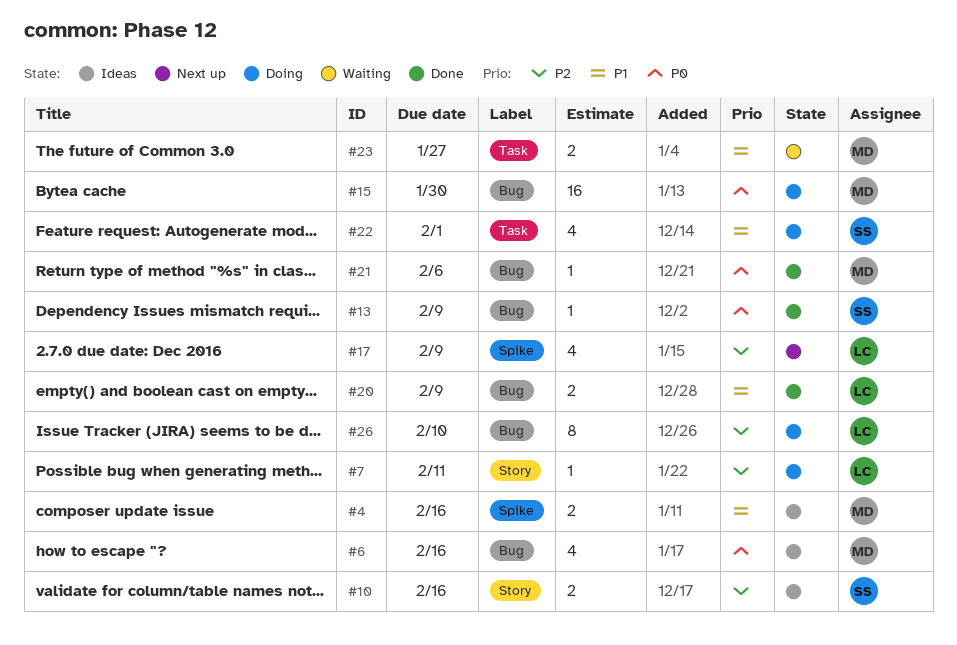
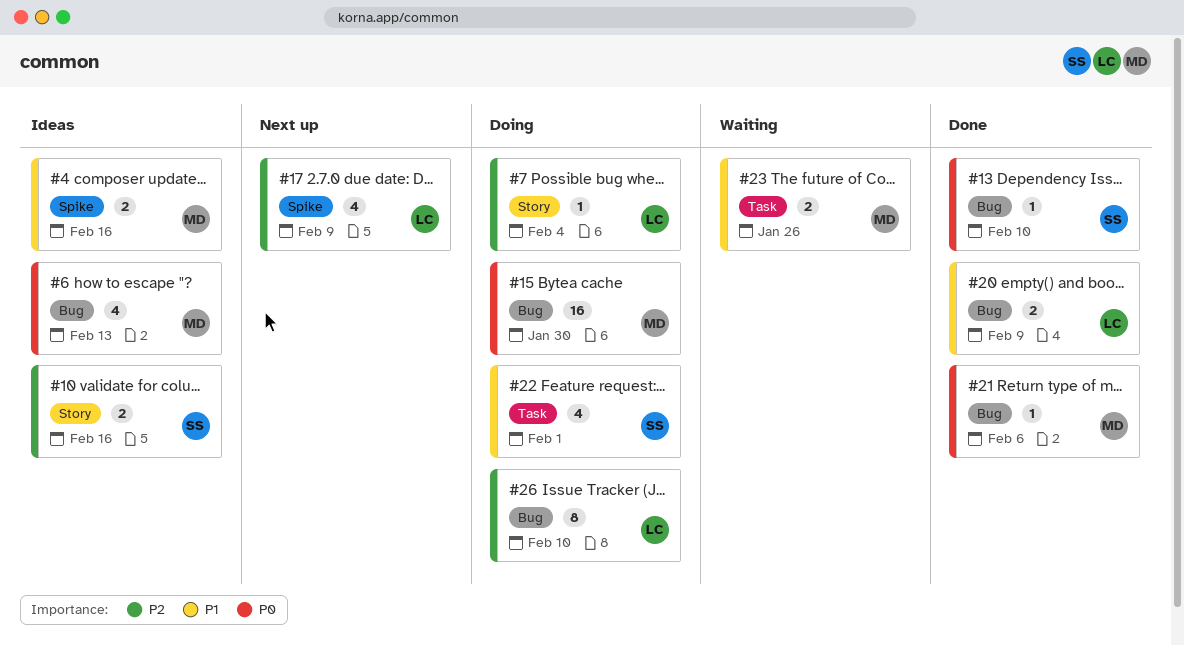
#6, due: Feb 16 -> Feb 13
#7, due: Feb 11 -> Feb 4
#13, due: Feb 9 -> Feb 10
#23, due: Jan 27 -> Jan 26

